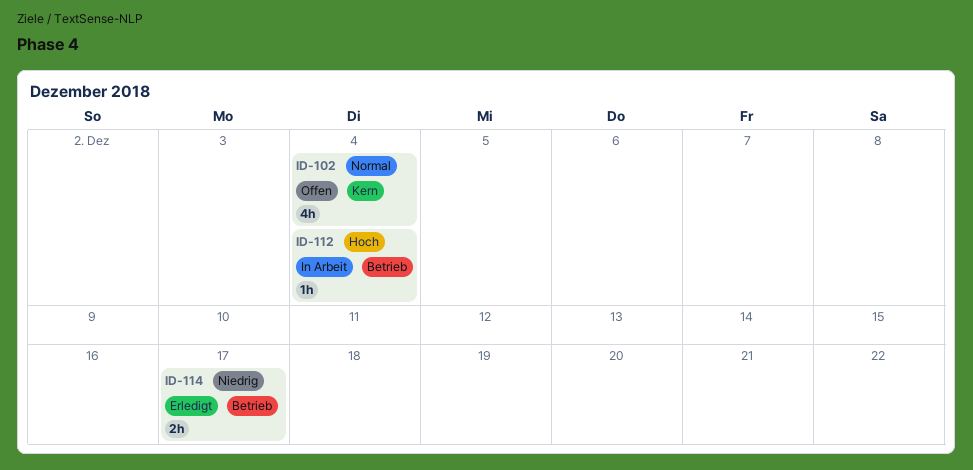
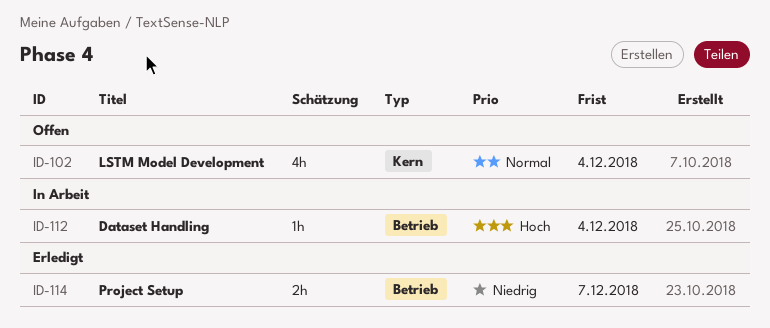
ID-114, due: Dec 17 -> Dec 7

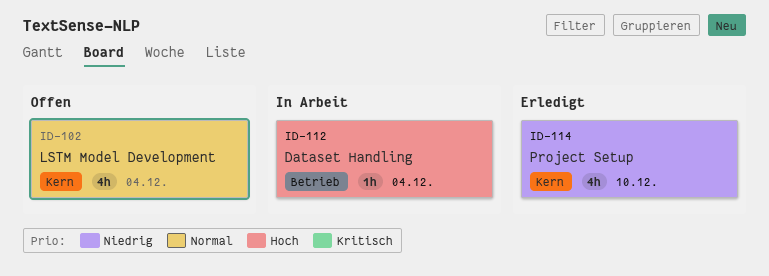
ID-114, label: Betrieb -> Kern
ID-114, estimate: 2h -> 4h
ID-114, due: Dec 7 -> Dec 10

